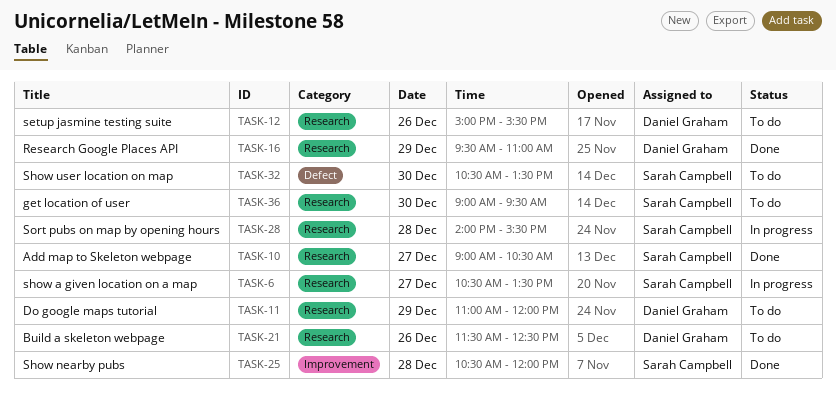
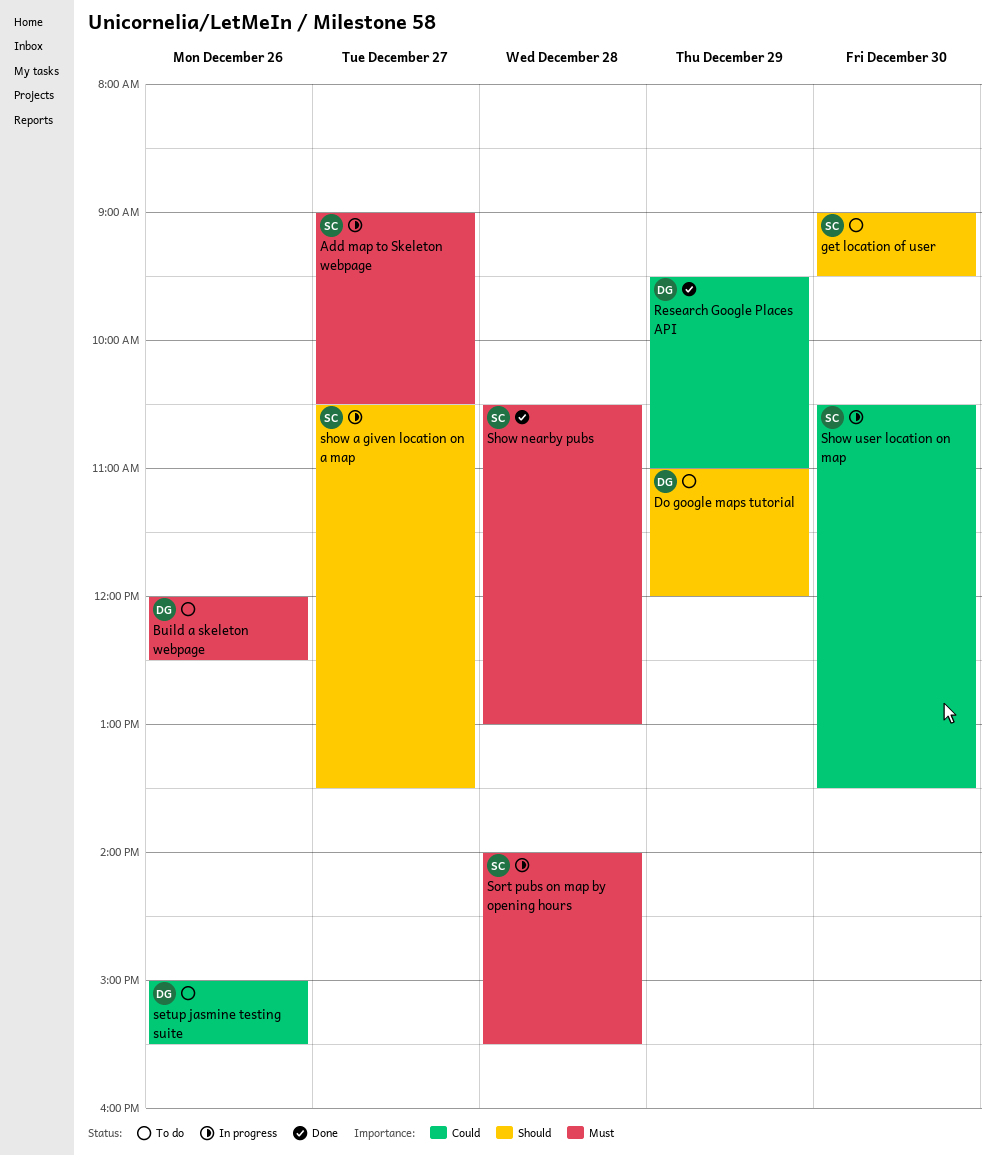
Add map to Skeleton webpage, status: Done -> In progress
Build a skeleton webpage, begins: 11:30 -> 12:00
Show nearby pubs, ends: 12:00 -> 13:00
Show user location on map, status: To do -> In progress

